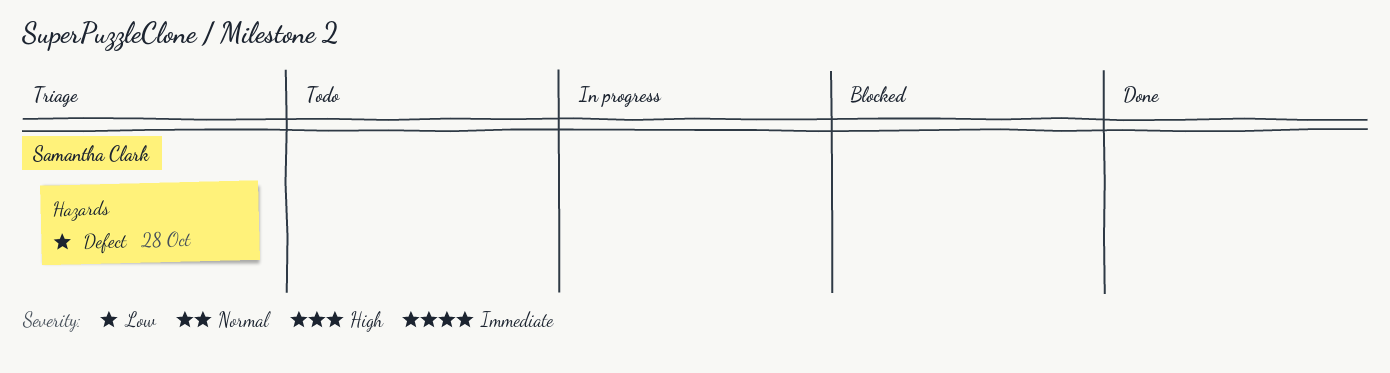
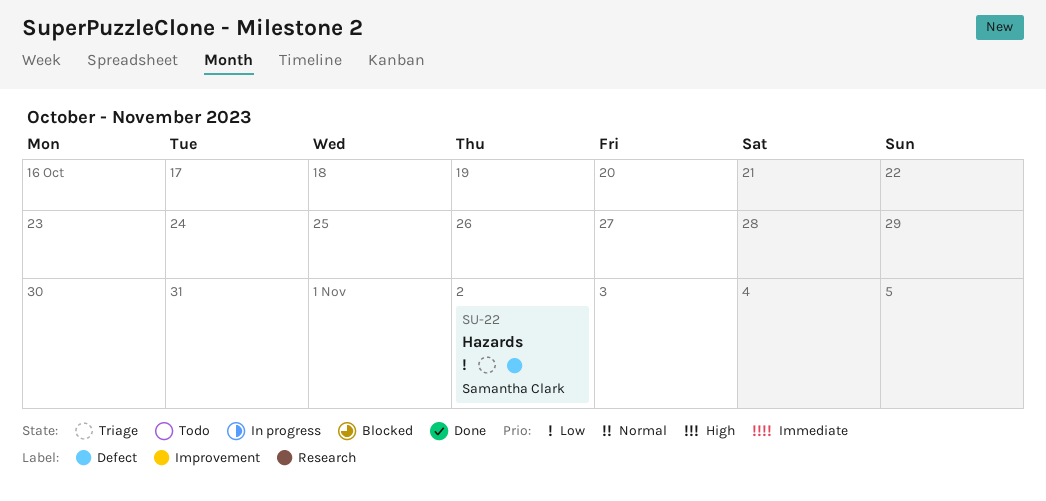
Hazards, due: Oct 28 -> Nov 2

